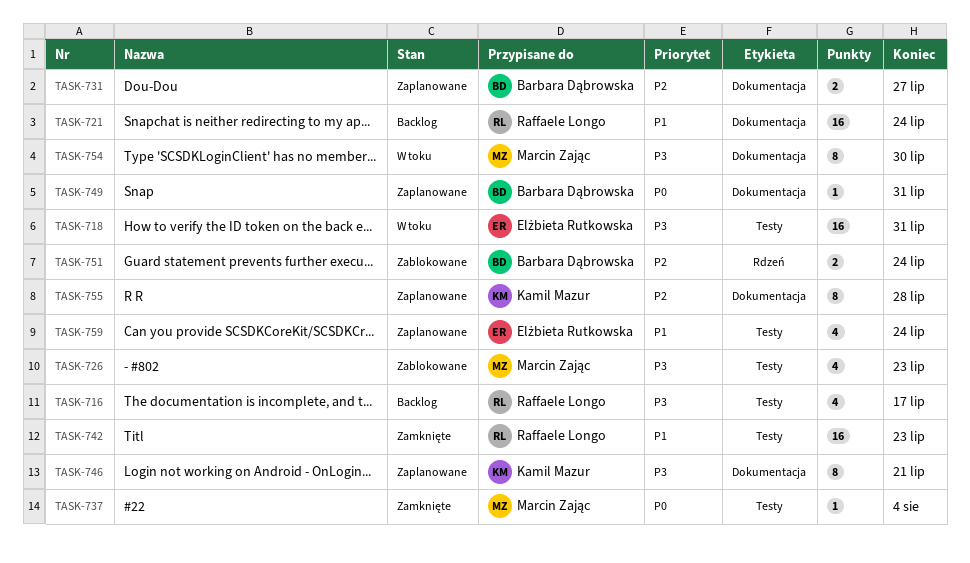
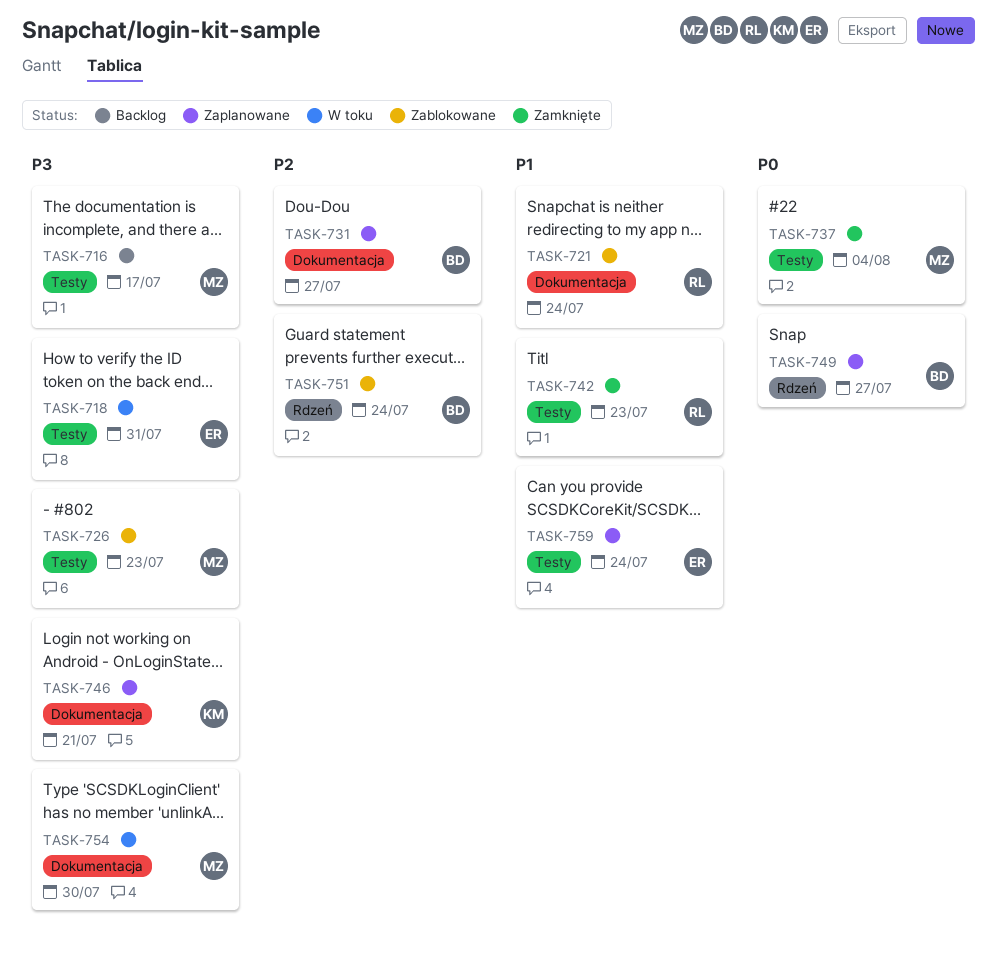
TASK-716, owner: Raffaele Longo -> Marcin Zając
TASK-721, status: Backlog -> Zablokowane
TASK-749, label: Dokumentacja -> Rdzeń
TASK-749, due: Jul 31 -> Jul 27
TASK-755: present -> none

